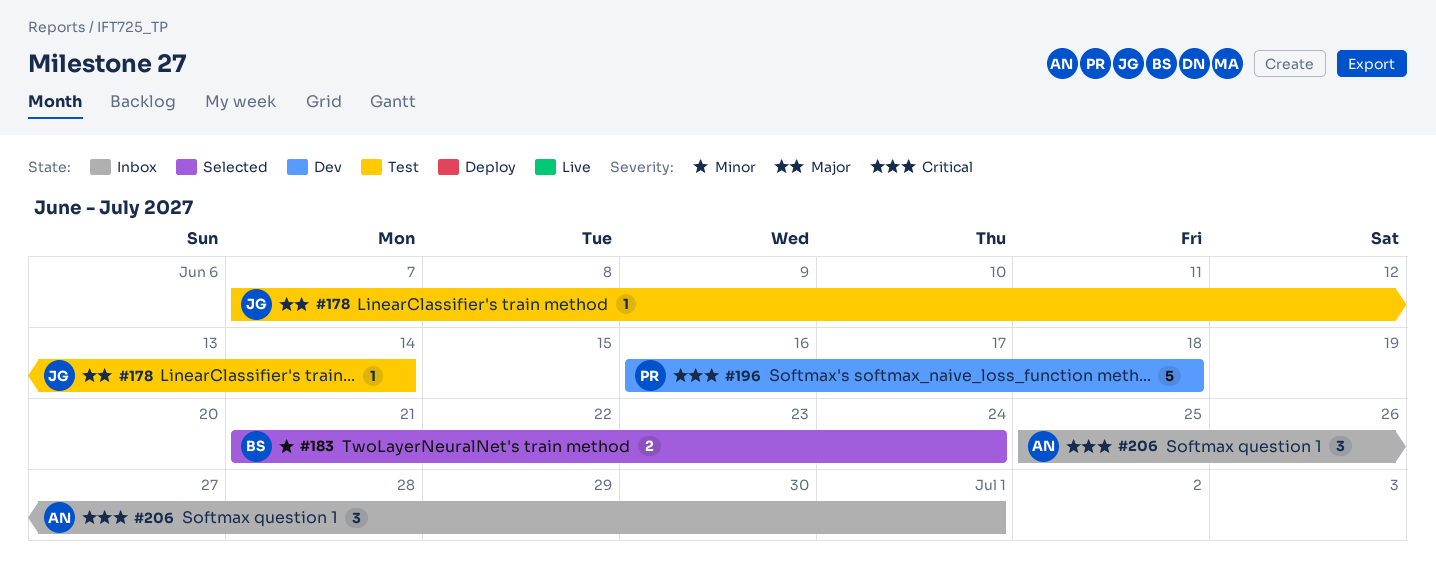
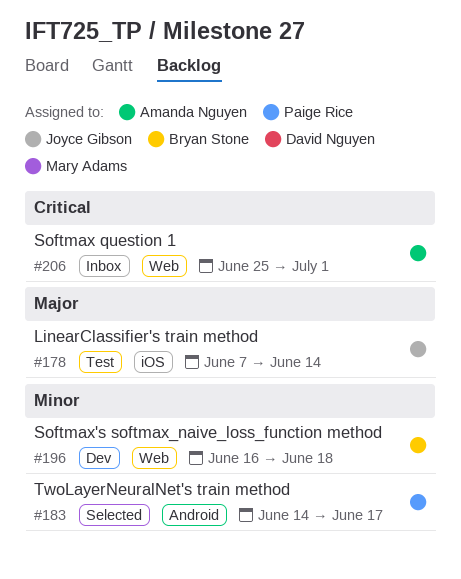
#183, owner: Bryan Stone -> Paige Rice
#183, start: Jun 21 -> Jun 14
#183, due: Jun 24 -> Jun 17
#196, owner: Paige Rice -> Bryan Stone
#196, priority: Critical -> Minor

